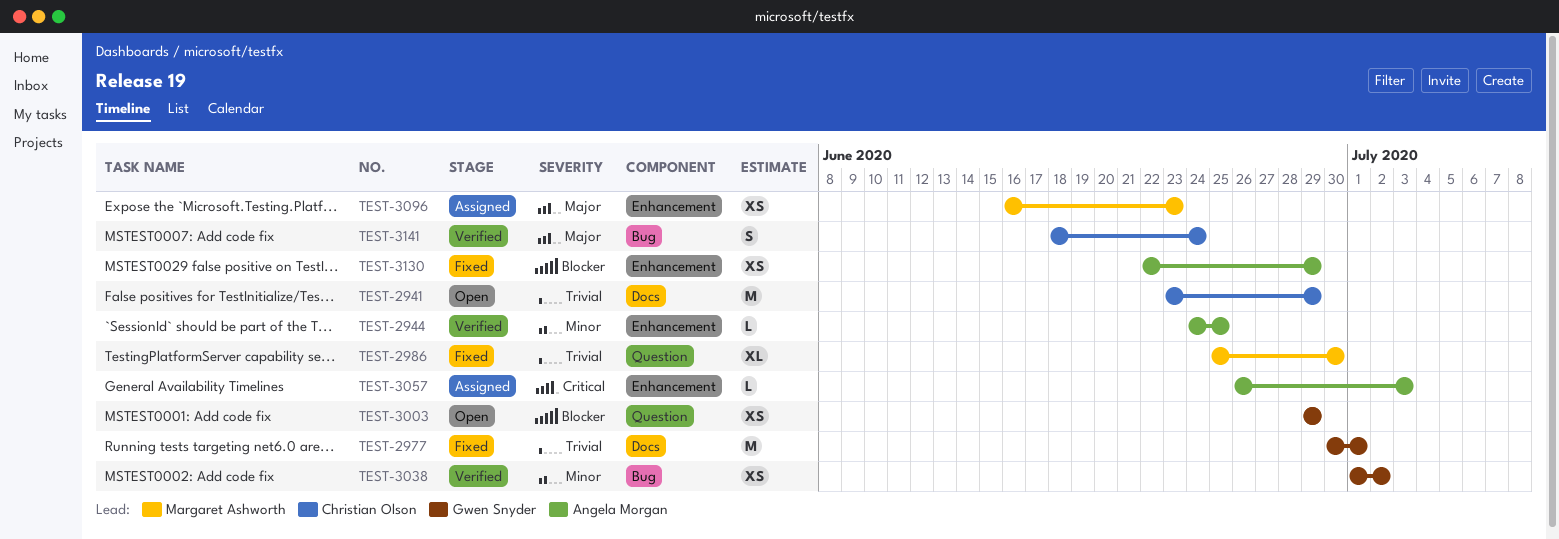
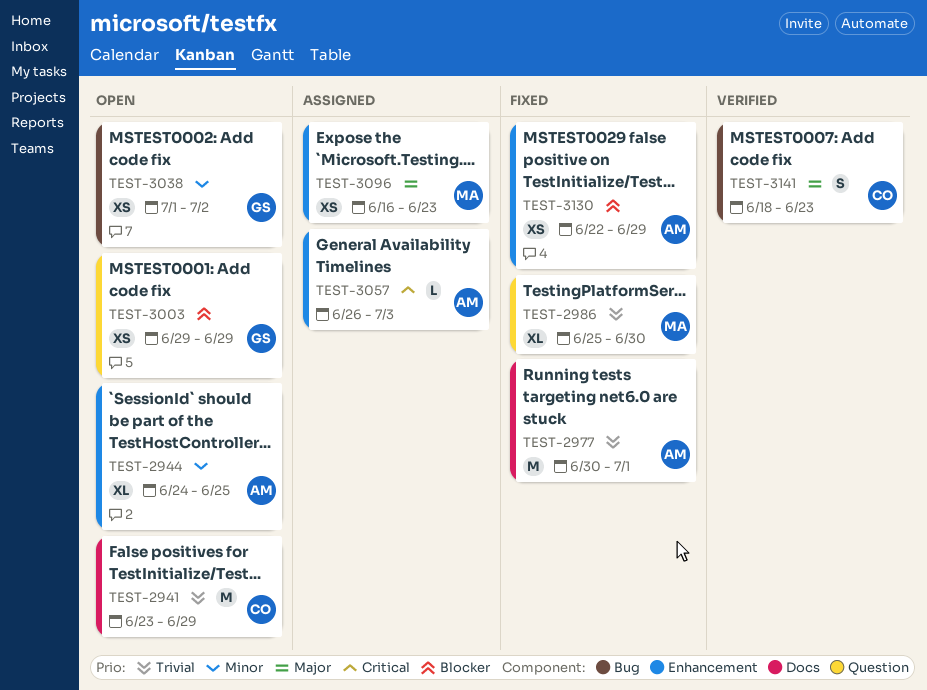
TEST-2944, status: Verified -> Open
TEST-2944, estimate: L -> XL
TEST-2977, owner: Gwen Snyder -> Angela Morgan
TEST-3038, status: Verified -> Open
TEST-3141, due: Jun 24 -> Jun 23

